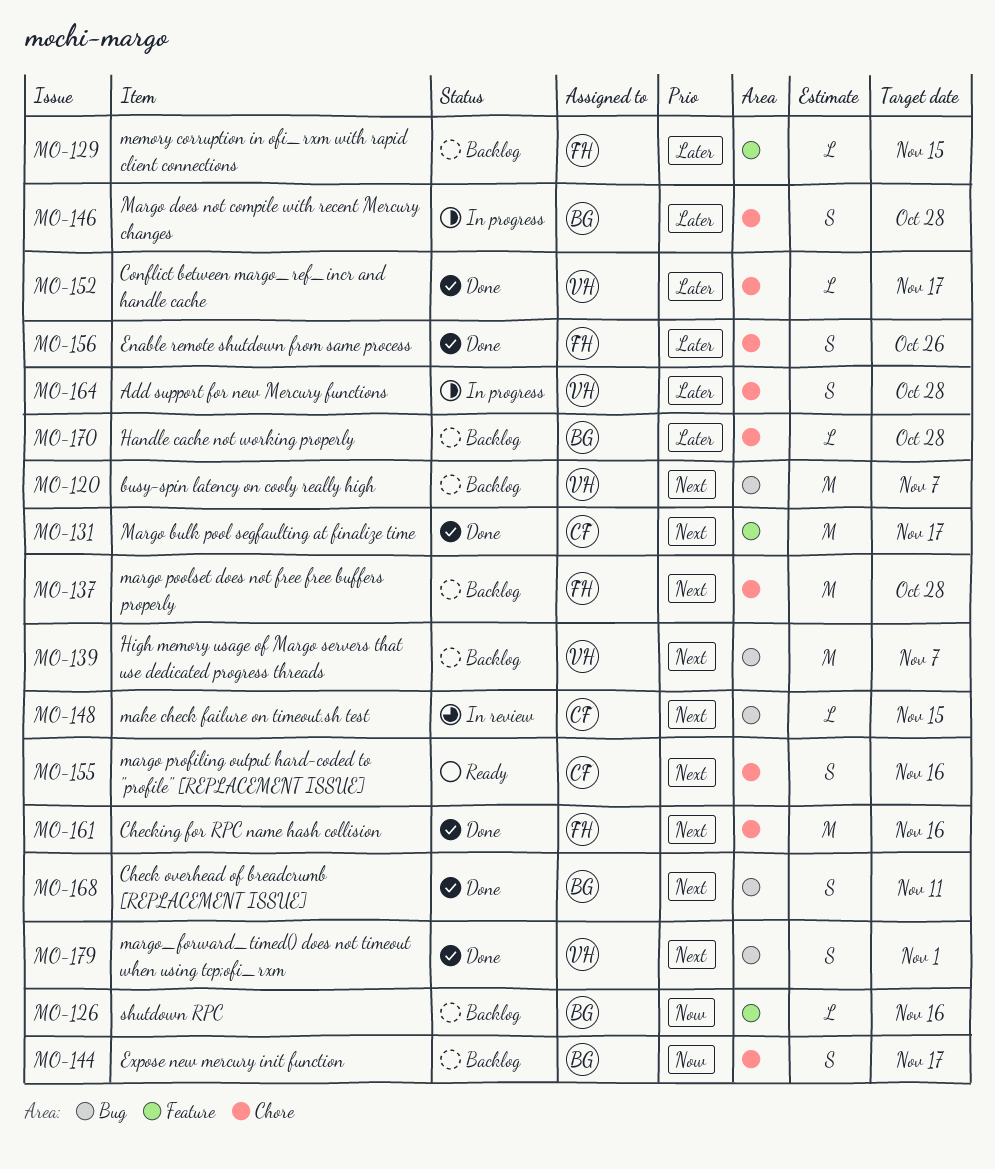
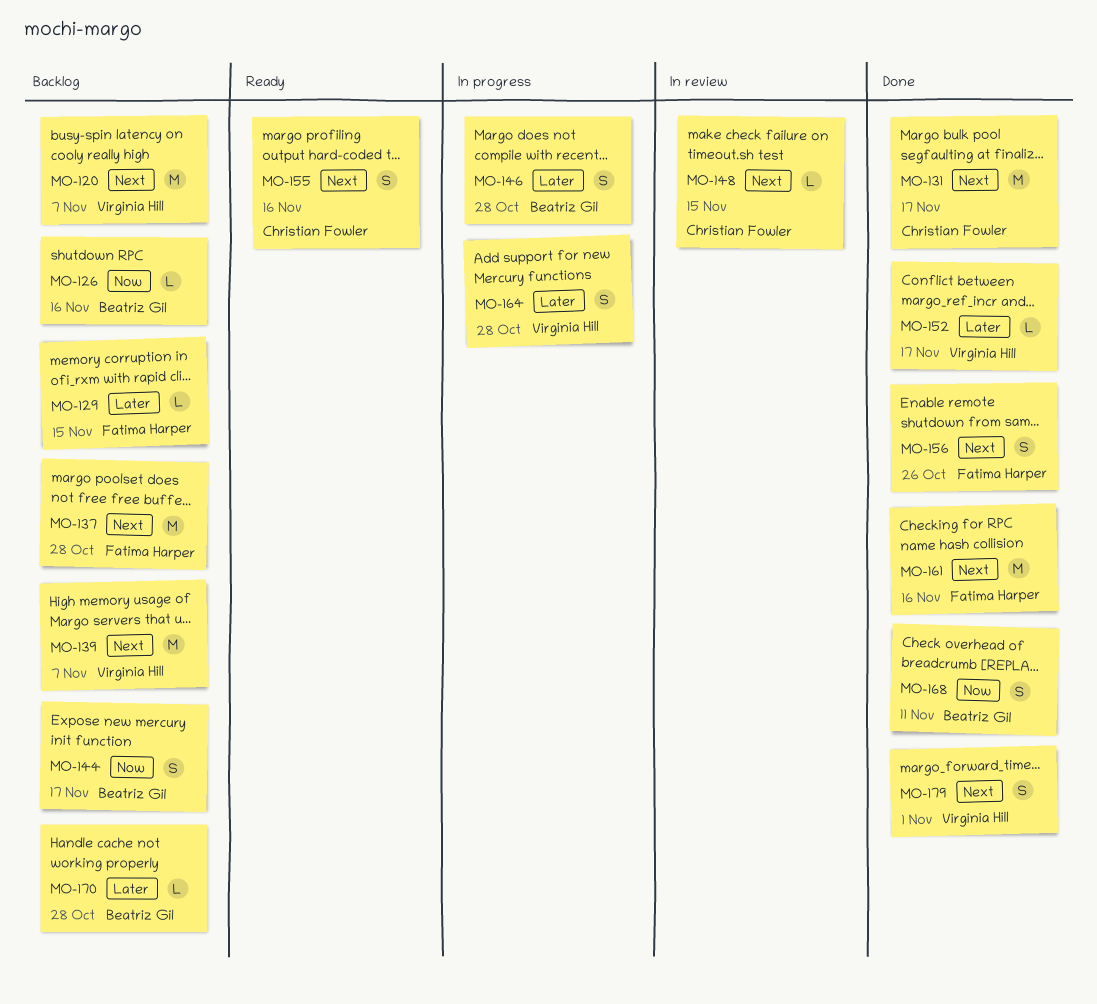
MO-156, priority: Later -> Next
MO-168, priority: Next -> Now

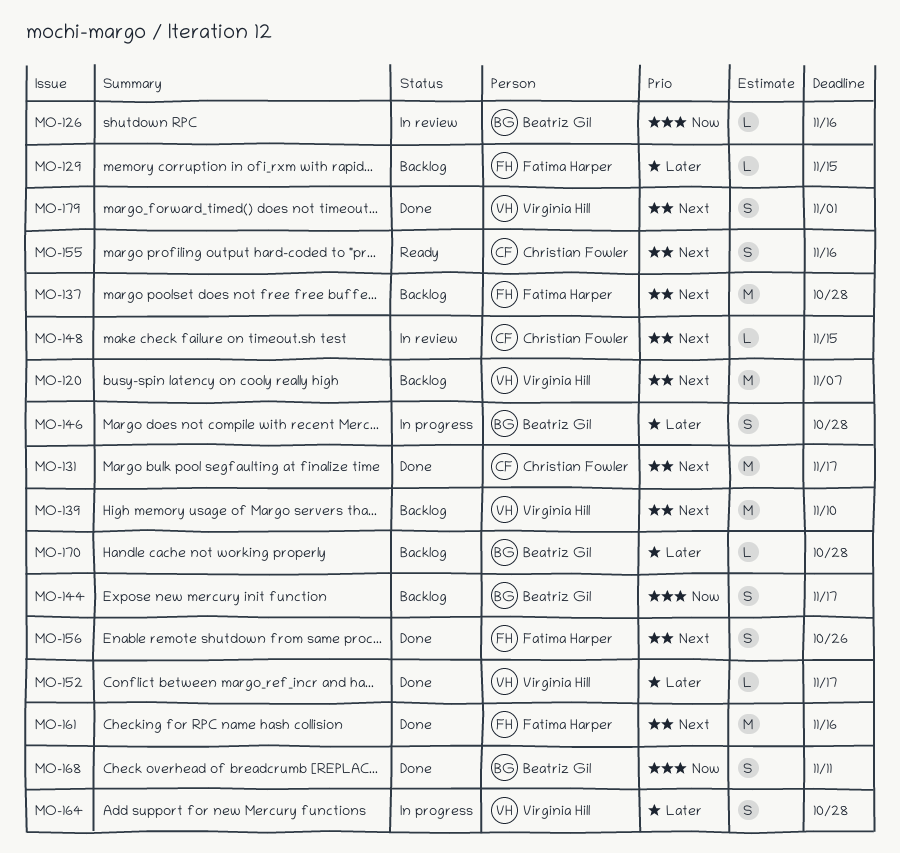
MO-126, status: Backlog -> In review
MO-139, due: Nov 7 -> Nov 10

